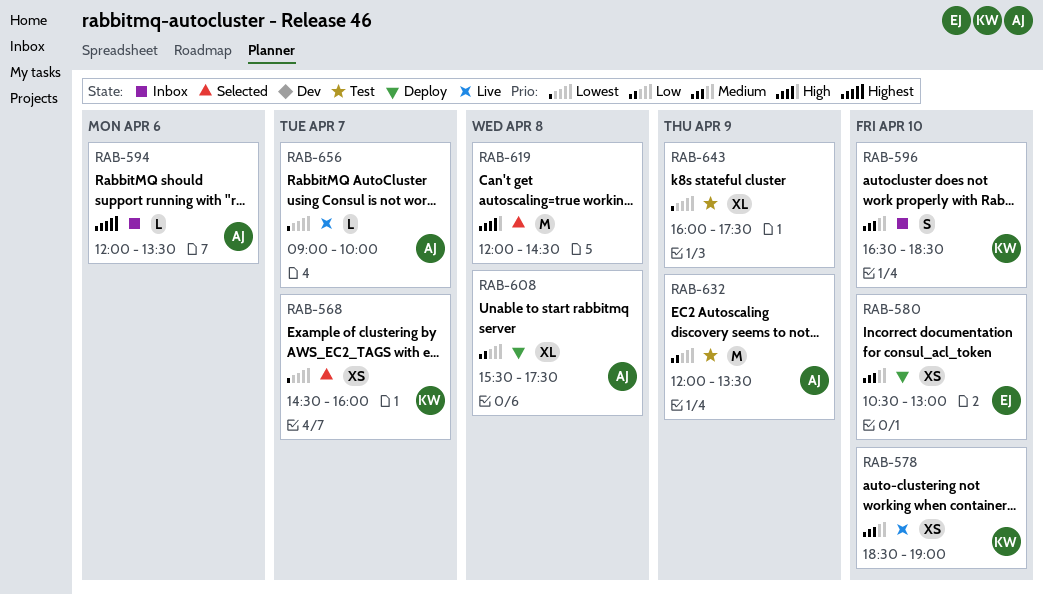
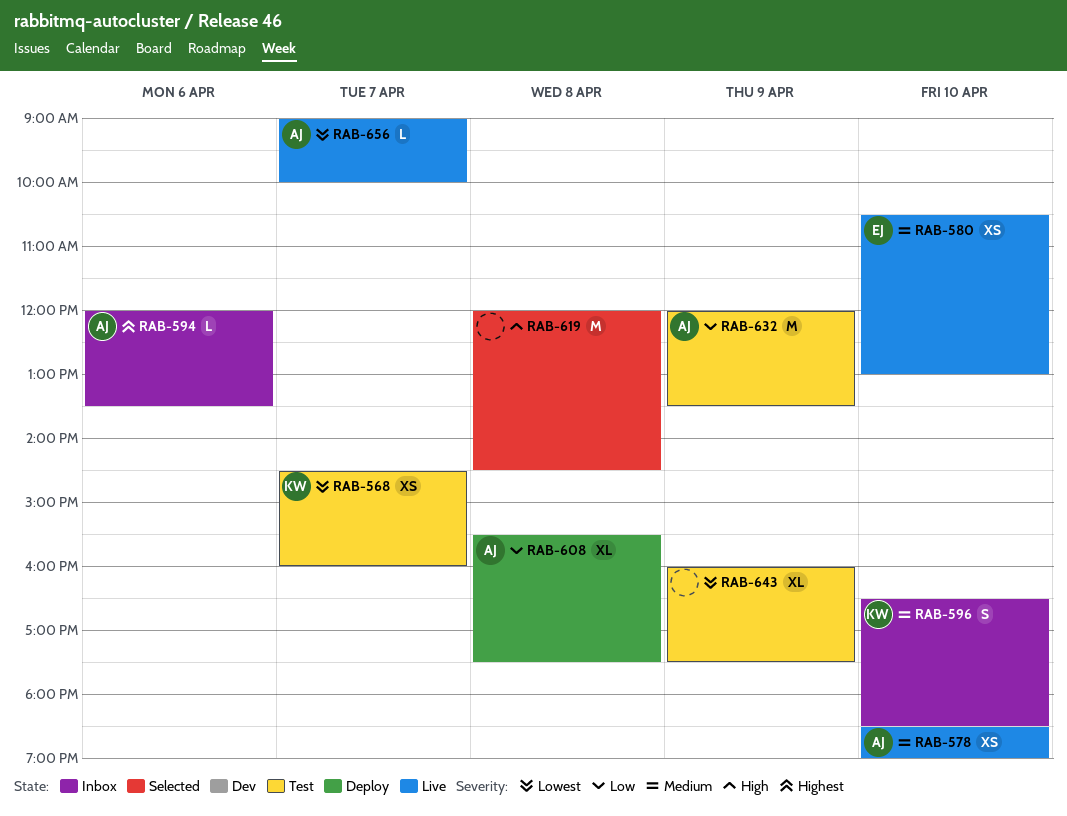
RAB-568, status: Selected -> Test
RAB-578, owner: KW -> AJ
RAB-580, status: Deploy -> Live

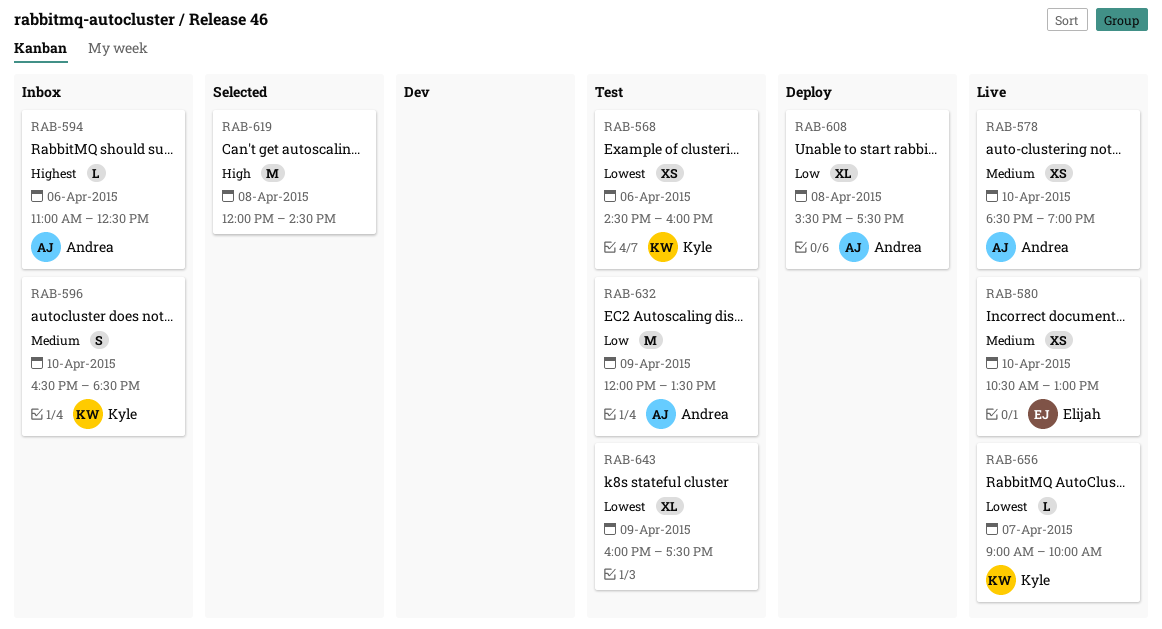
RAB-568, day: Apr 7 -> Apr 6
RAB-594, begins: 12:00 -> 11:00
RAB-594, ends: 13:30 -> 12:30
RAB-656, owner: Andrea -> Kyle

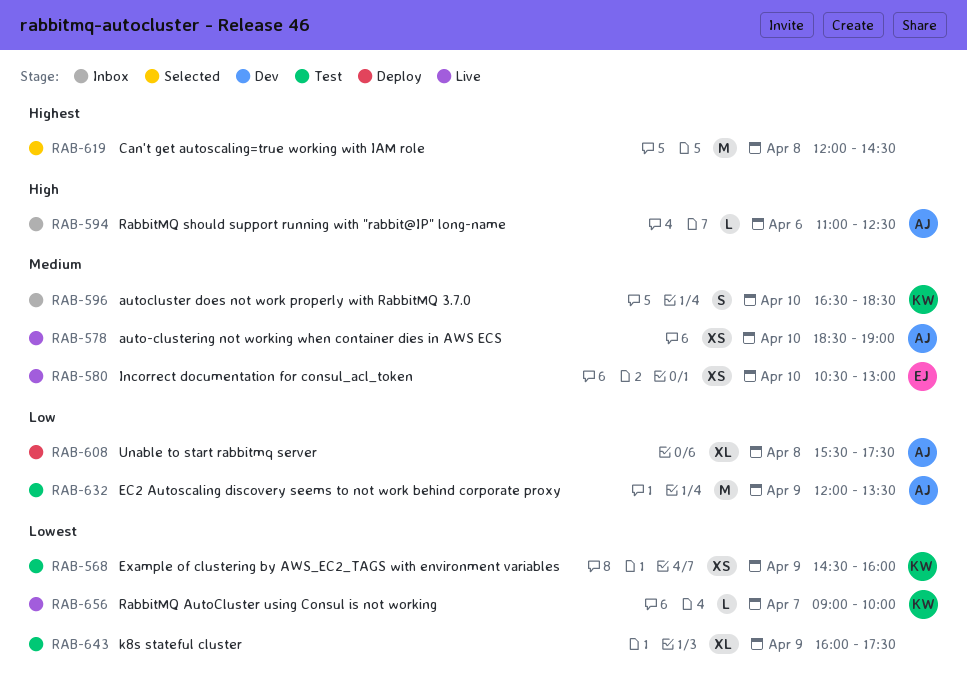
RAB-568, day: Apr 6 -> Apr 9
RAB-594, priority: Highest -> High
RAB-619, priority: High -> Highest

